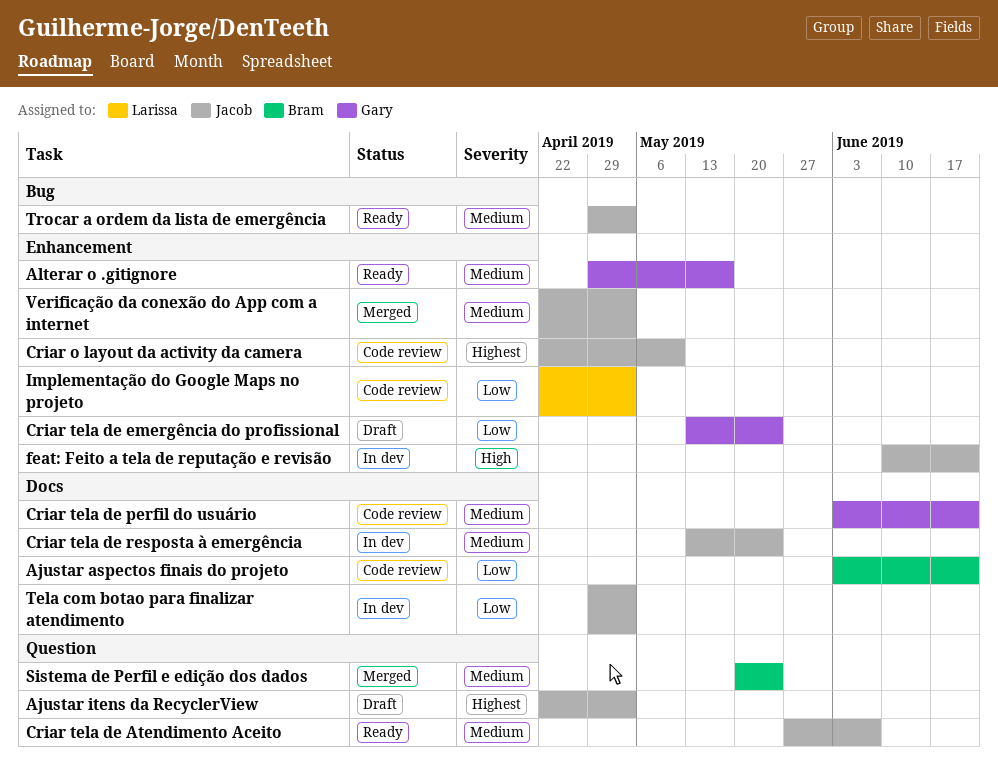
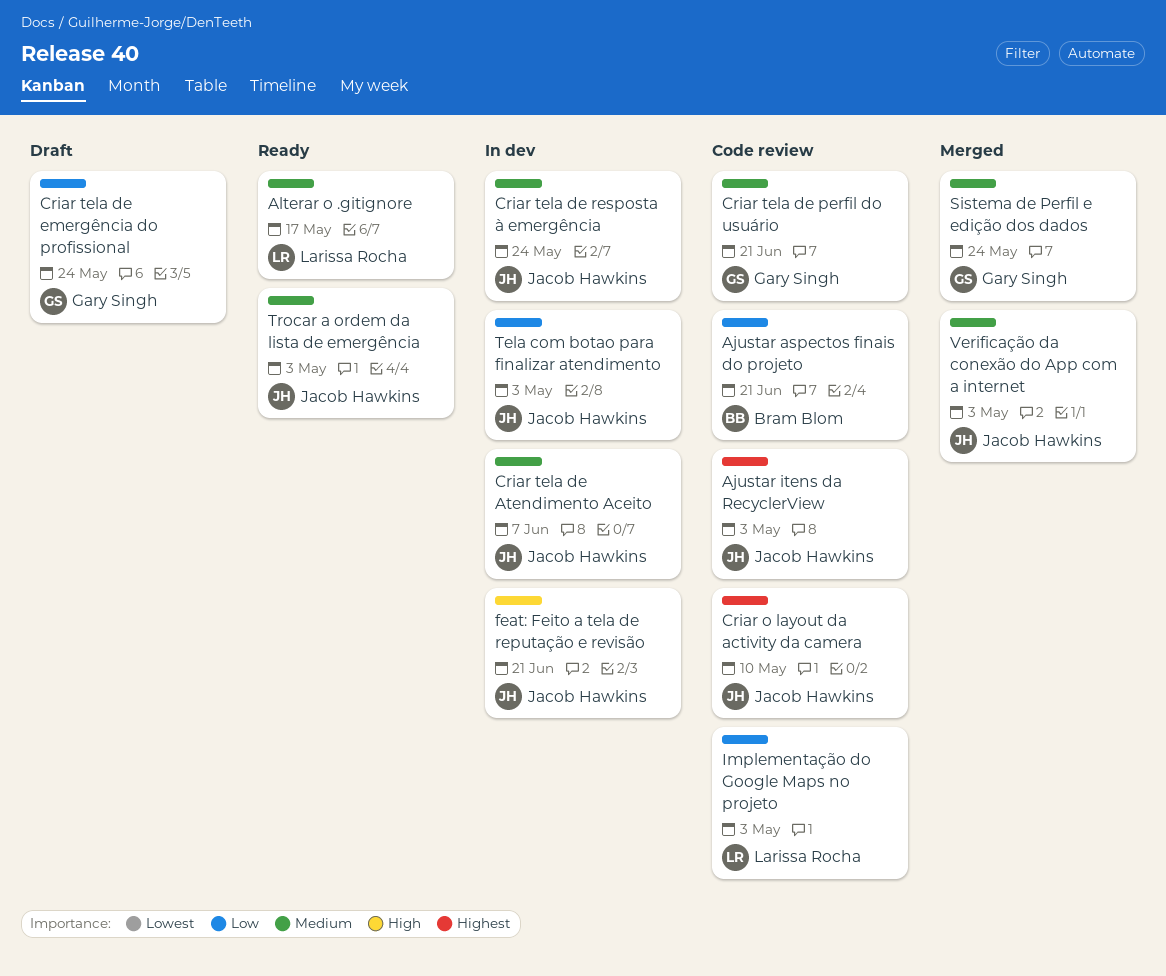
Ajustar itens da RecyclerView, status: Draft -> Code review
Alterar o .gitignore, owner: Gary Singh -> Larissa Rocha
Criar tela de Atendimento Aceito, status: Ready -> In dev
Sistema de Perfil e edição dos dados, owner: Bram Blom -> Gary Singh

